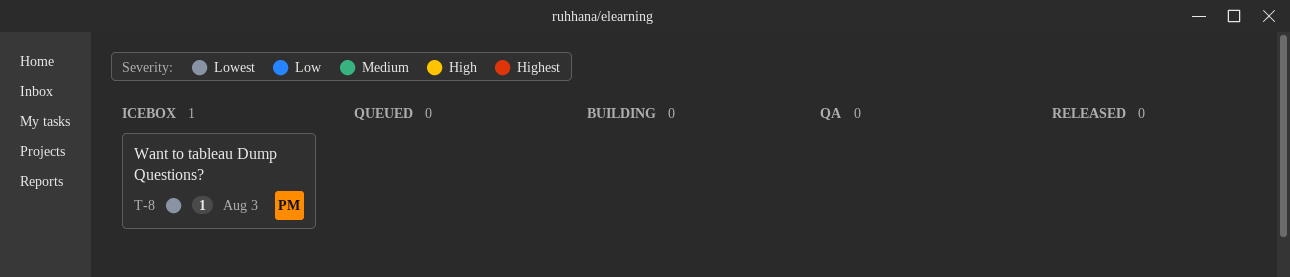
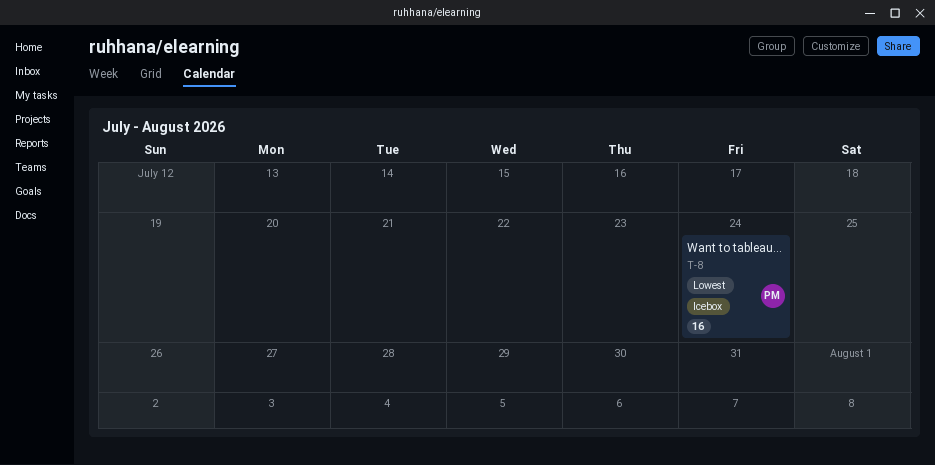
T-8, estimate: 1 -> 16
T-8, due: Aug 3 -> Jul 24

